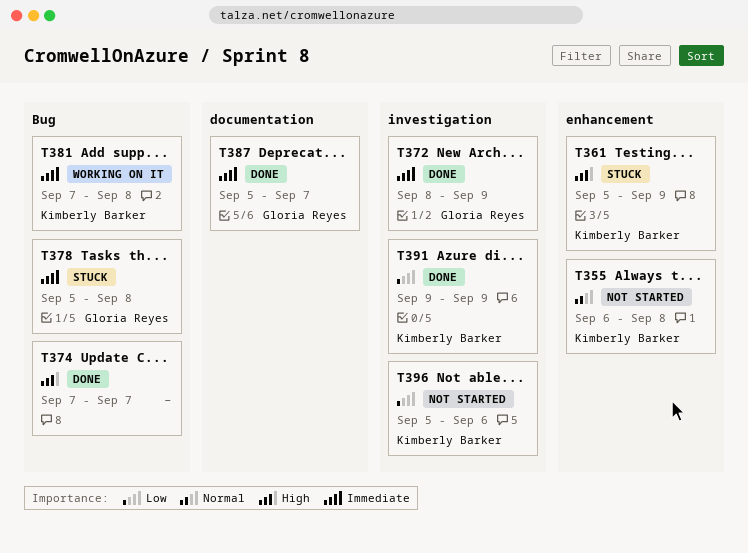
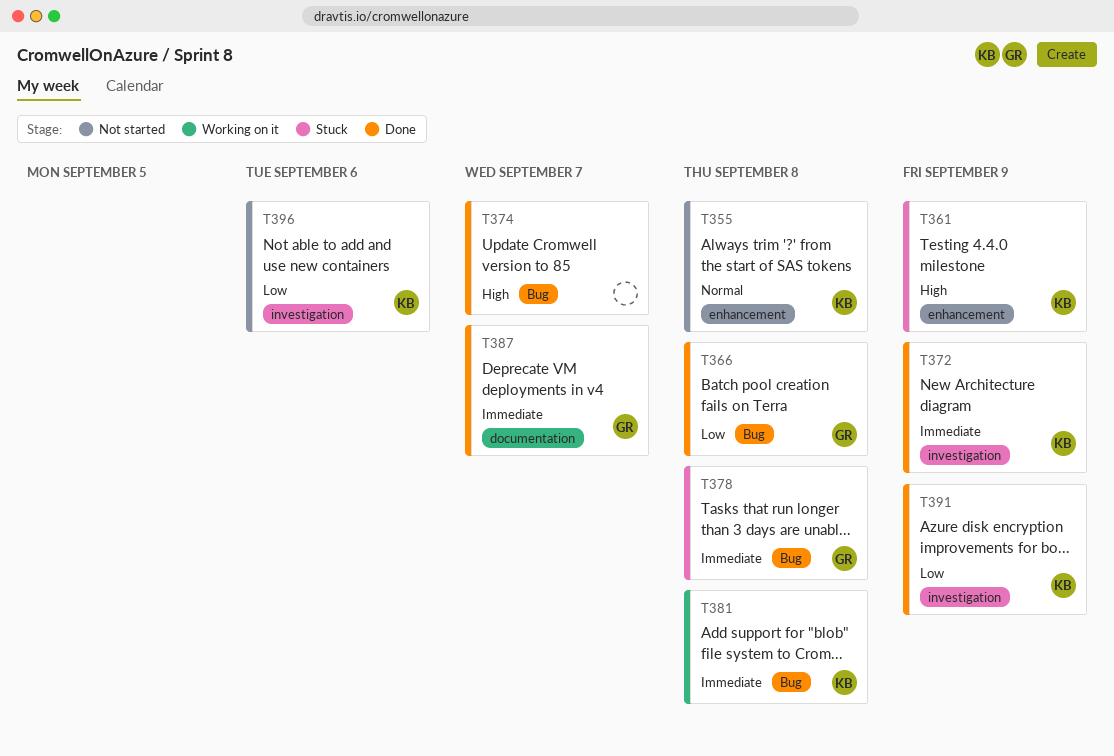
T366: none -> present
T372, owner: Gloria Reyes -> Kimberly Barker

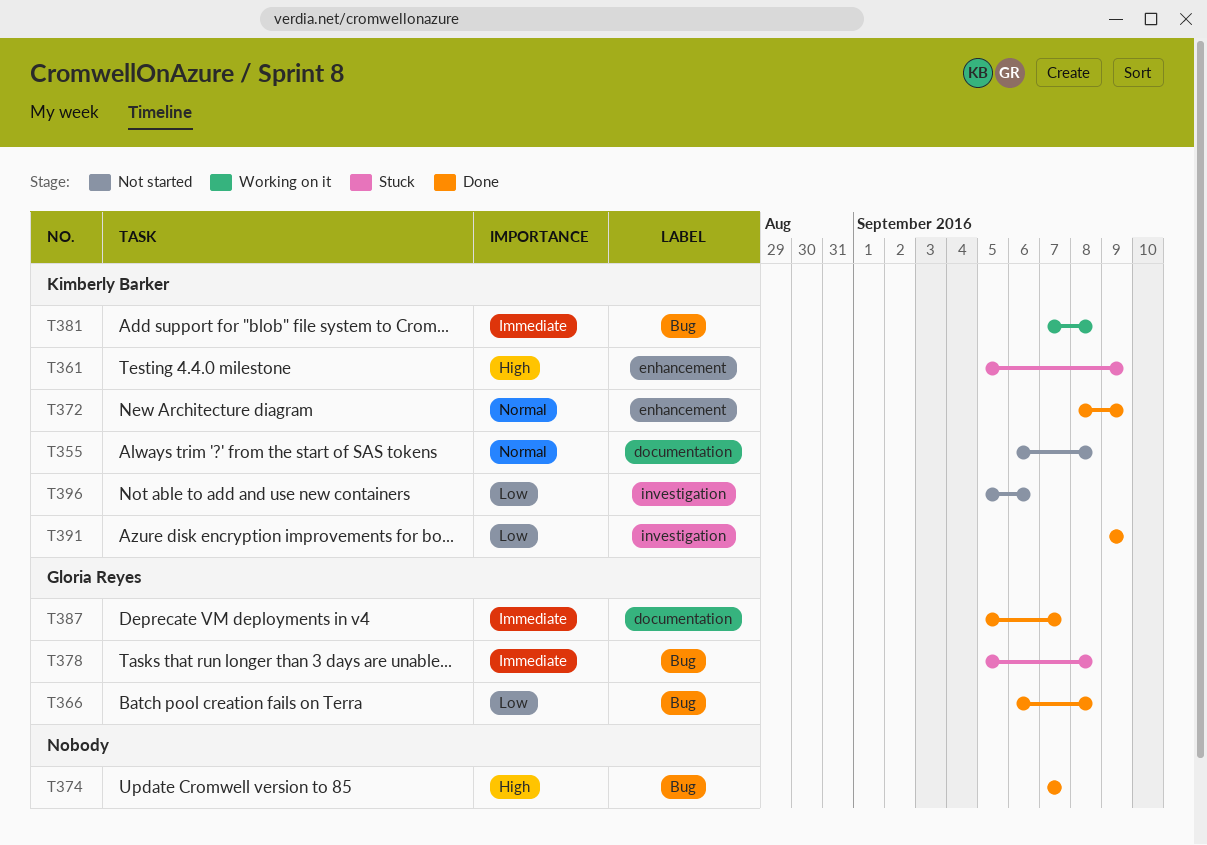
T355, label: enhancement -> documentation
T372, priority: Immediate -> Normal
T372, label: investigation -> enhancement

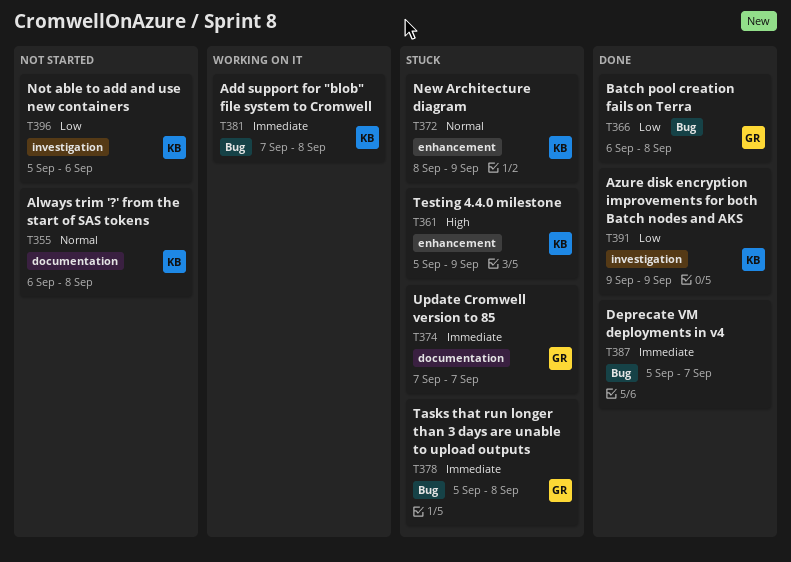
T372, status: Done -> Stuck
T374, status: Done -> Stuck
T374, owner: none -> Gloria Reyes
T374, priority: High -> Immediate
T374, label: Bug -> documentation
T387, owner: Gloria Reyes -> none
T387, label: documentation -> Bug

